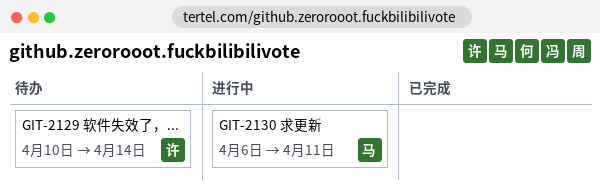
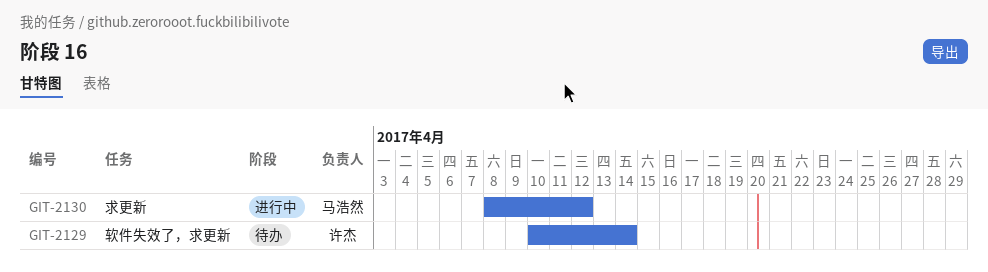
GIT-2130, start: Apr 6 -> Apr 8
GIT-2130, due: Apr 11 -> Apr 12

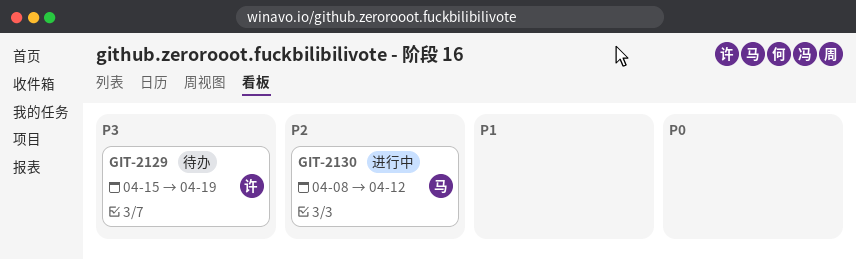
GIT-2129, start: Apr 10 -> Apr 15
GIT-2129, due: Apr 14 -> Apr 19

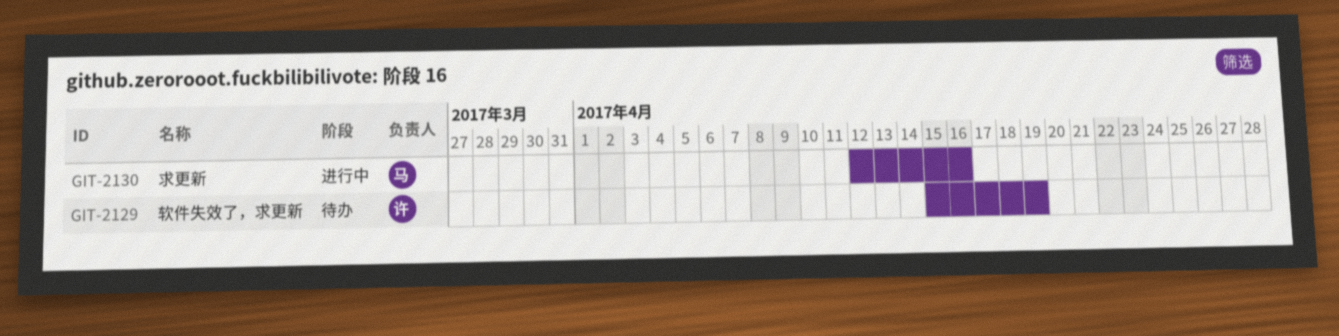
GIT-2130, start: Apr 8 -> Apr 12
GIT-2130, due: Apr 12 -> Apr 16

